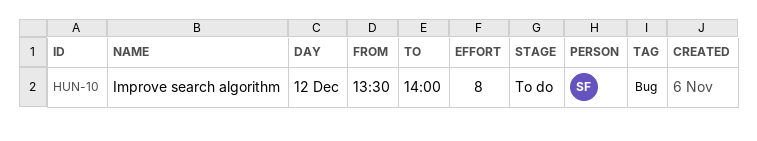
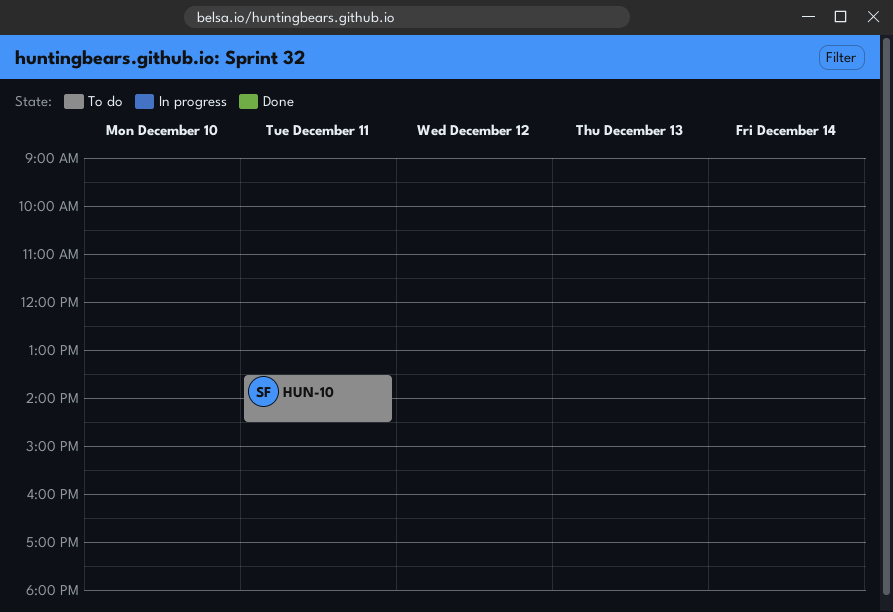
HUN-10, day: Dec 12 -> Dec 11
HUN-10, ends: 14:00 -> 14:30

